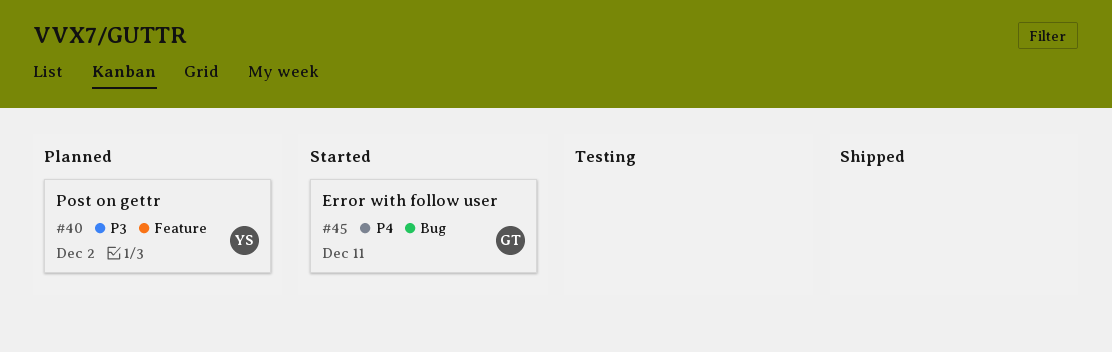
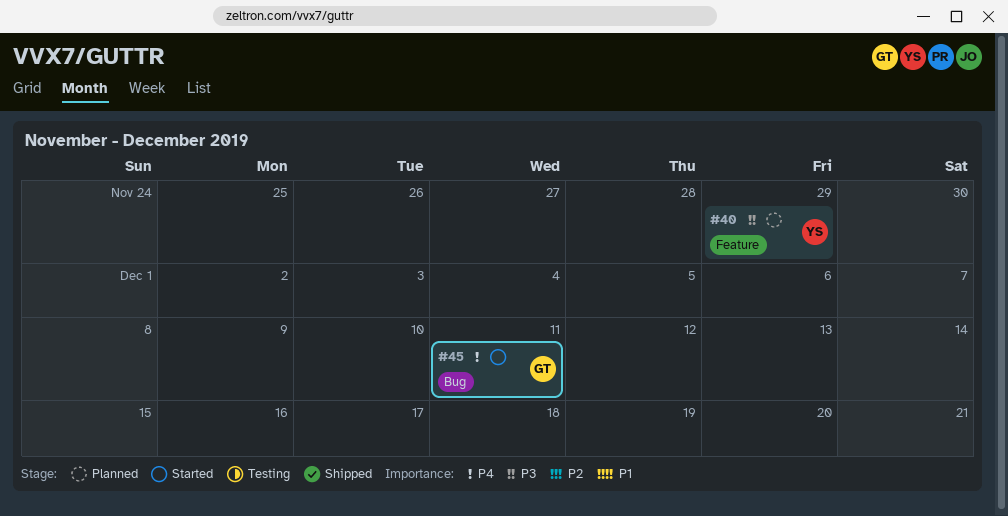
#40, due: Dec 2 -> Nov 29

